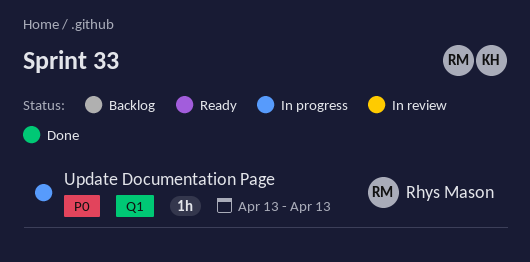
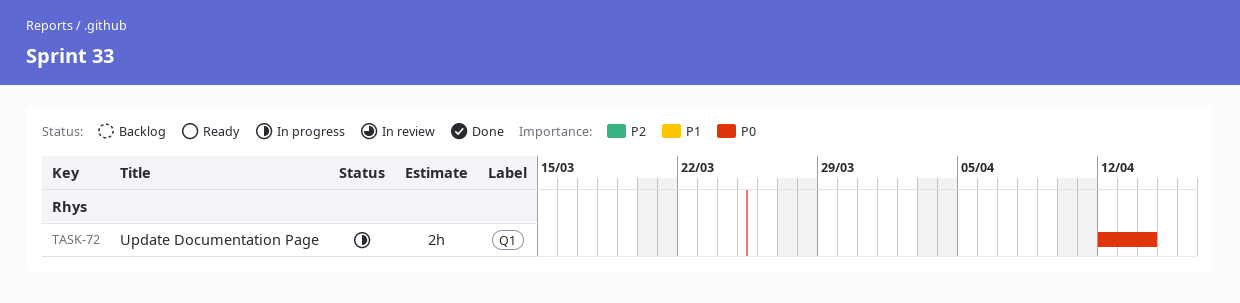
Update Documentation Page, estimate: 1h -> 2h
Update Documentation Page, start: Apr 13 -> Apr 12
Update Documentation Page, due: Apr 13 -> Apr 14

